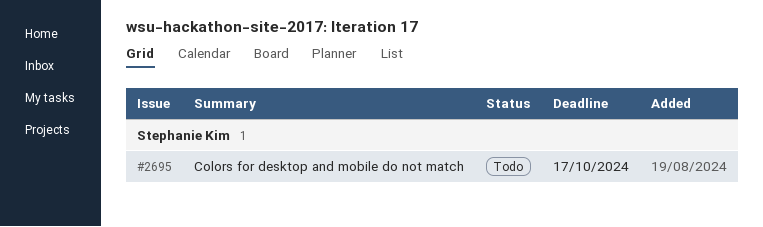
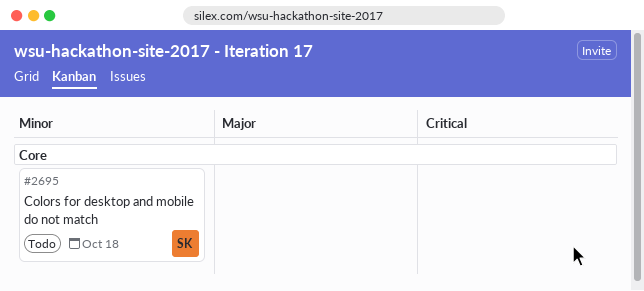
#2695, due: Oct 17 -> Oct 18

